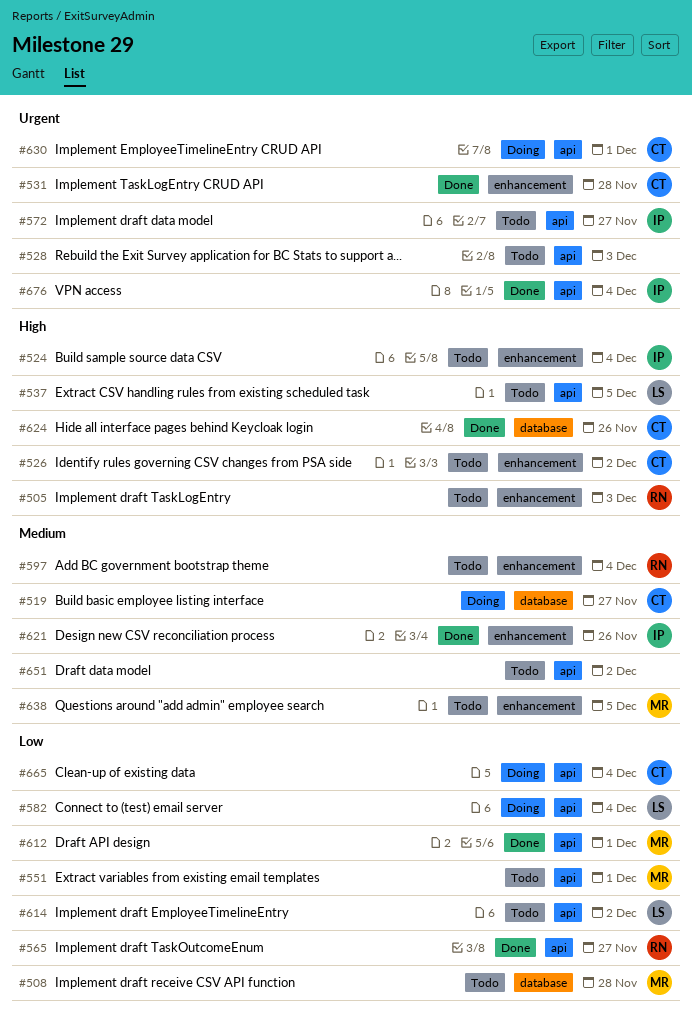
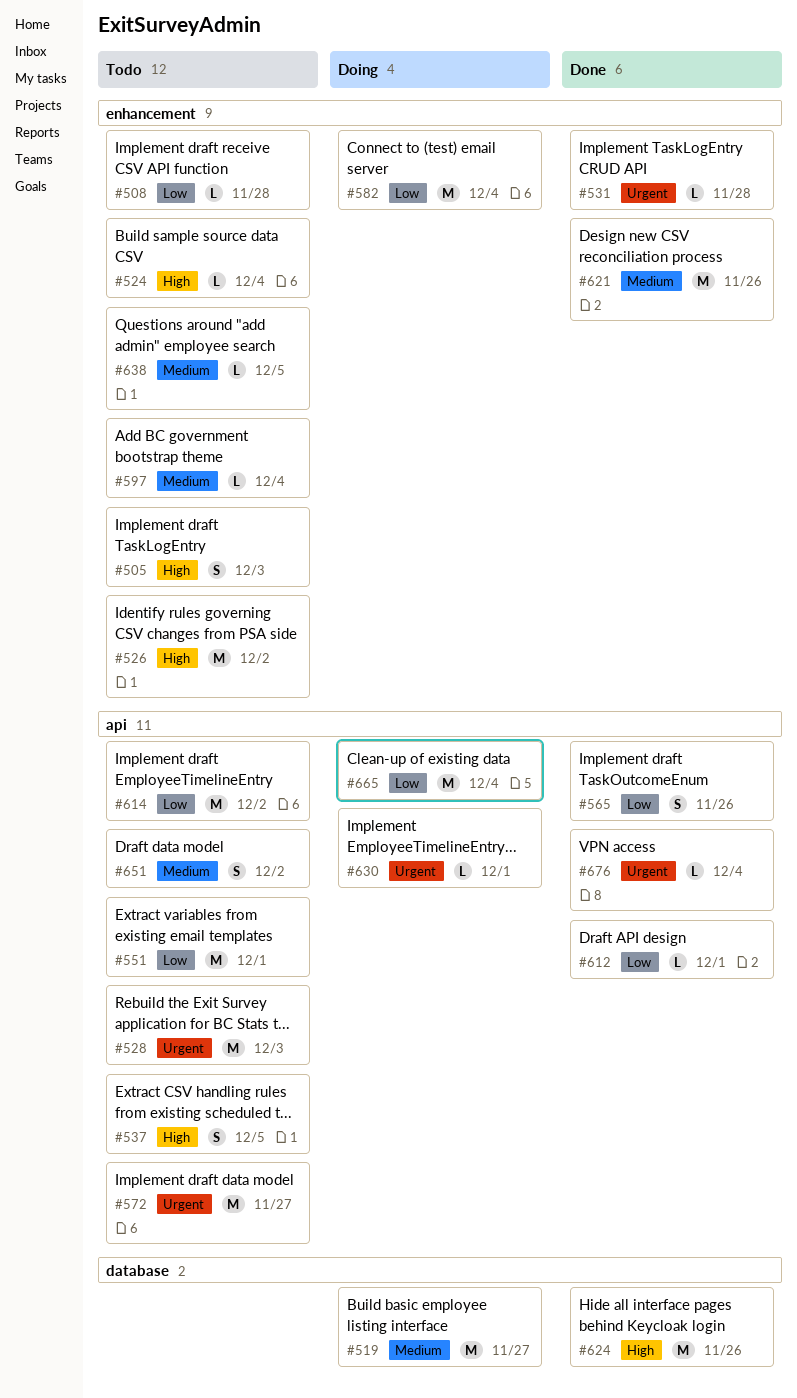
#508, label: database -> enhancement
#565, due: Nov 27 -> Nov 26
#582, label: api -> enhancement

